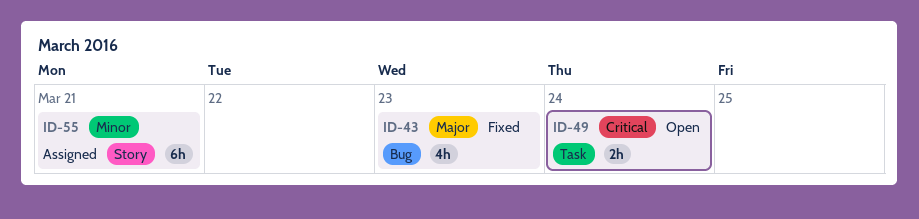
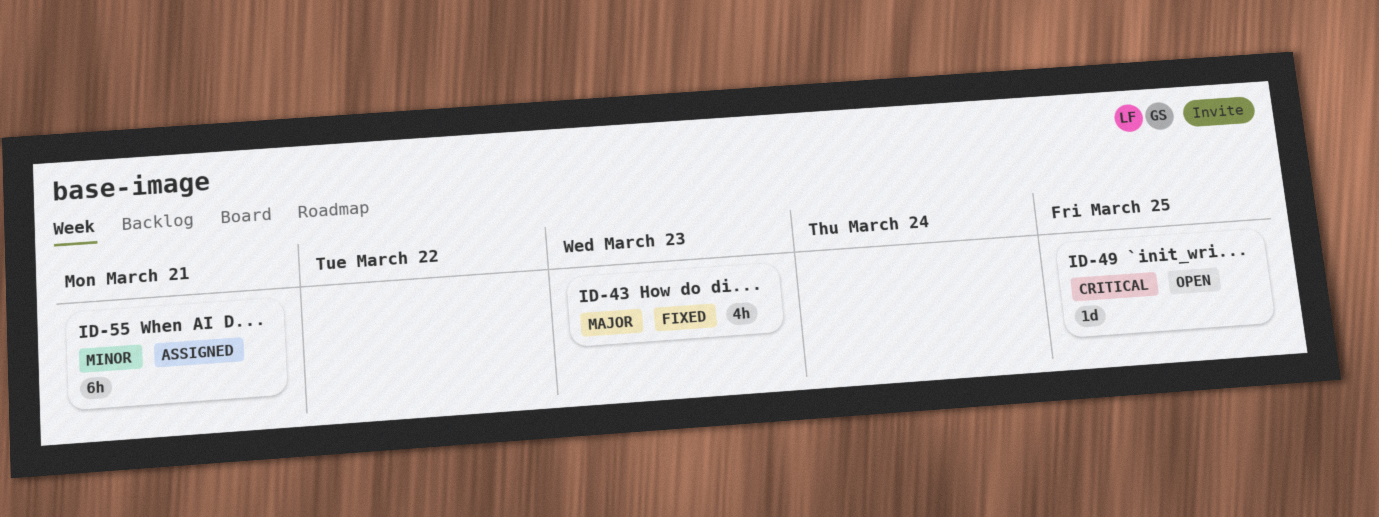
ID-49, estimate: 2h -> 1d
ID-49, due: Mar 24 -> Mar 25

